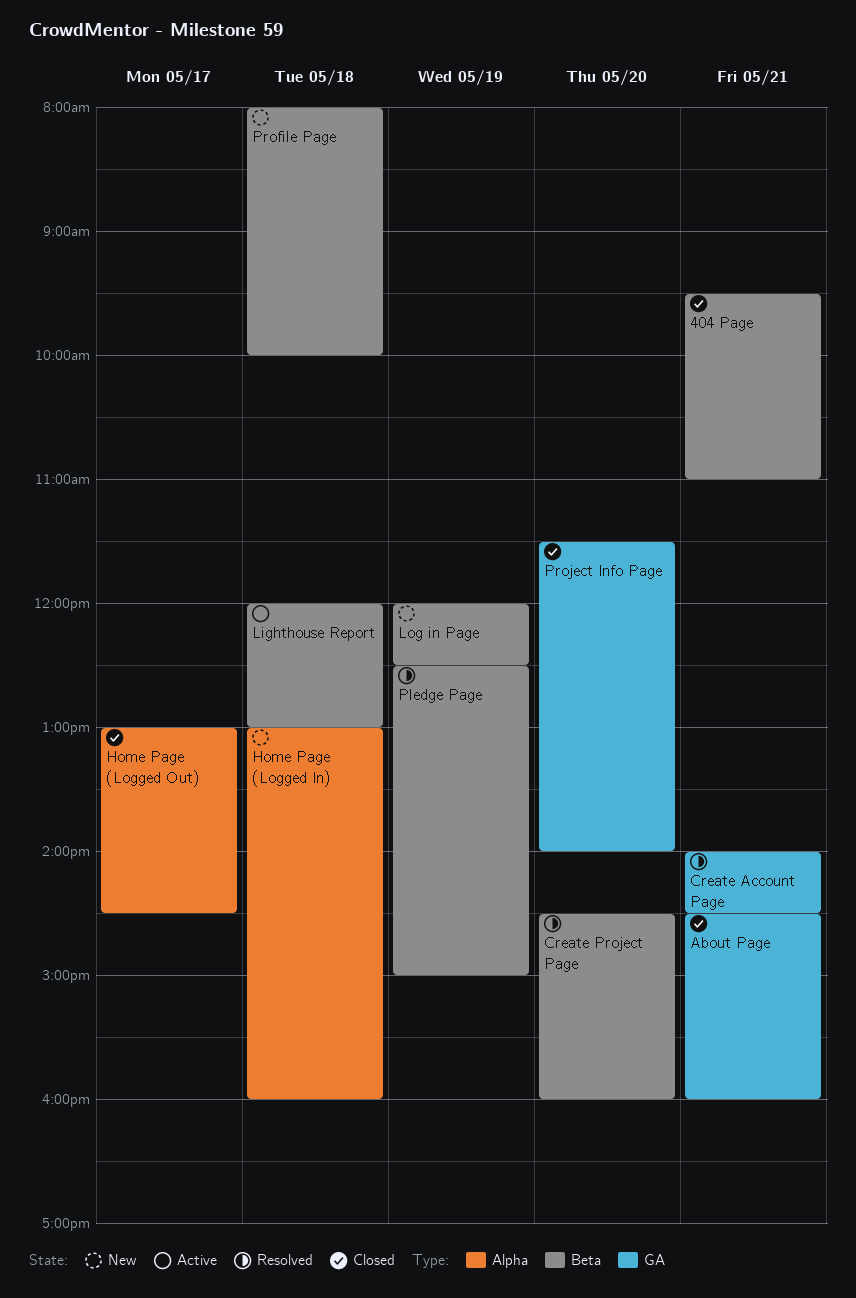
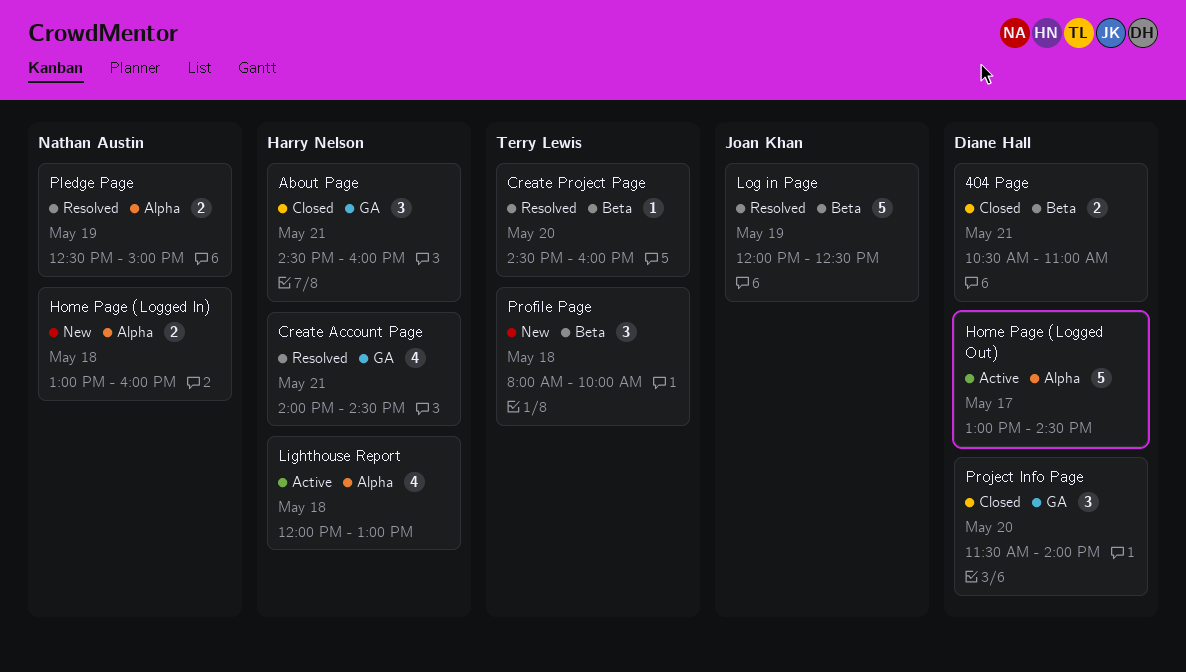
404 Page, begins: 09:30 -> 10:30
Home Page (Logged Out), status: Closed -> Active
Lighthouse Report, label: Beta -> Alpha
Log in Page, status: New -> Resolved
Pledge Page, label: Beta -> Alpha

